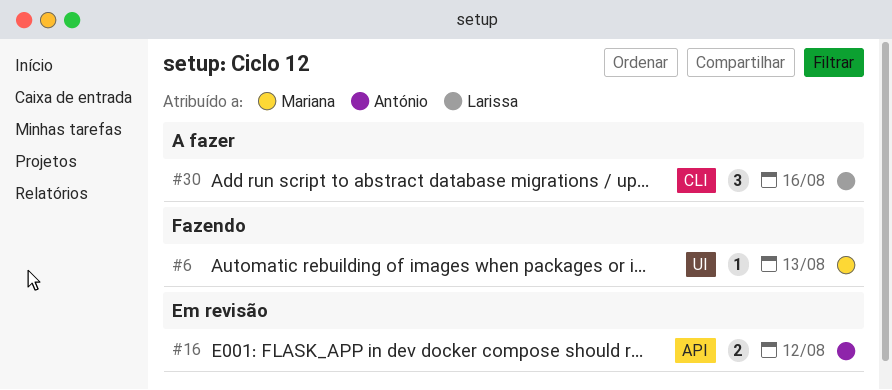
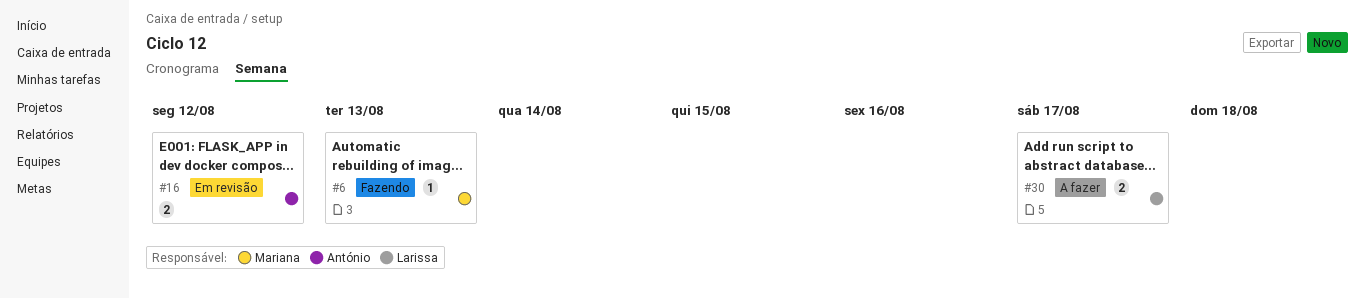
#30, estimate: 3 -> 2
#30, due: Aug 16 -> Aug 17

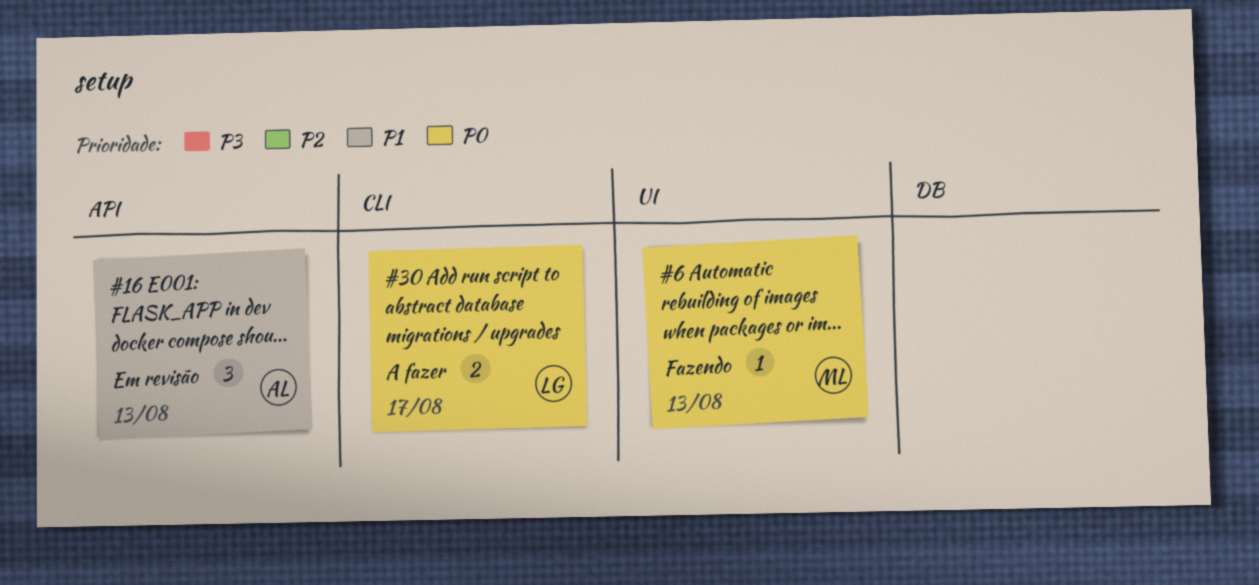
#16, estimate: 2 -> 3
#16, due: Aug 12 -> Aug 13

